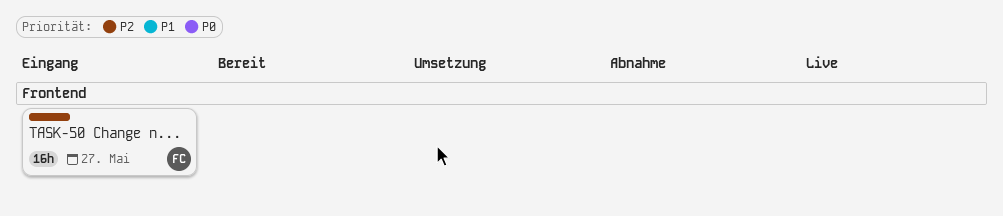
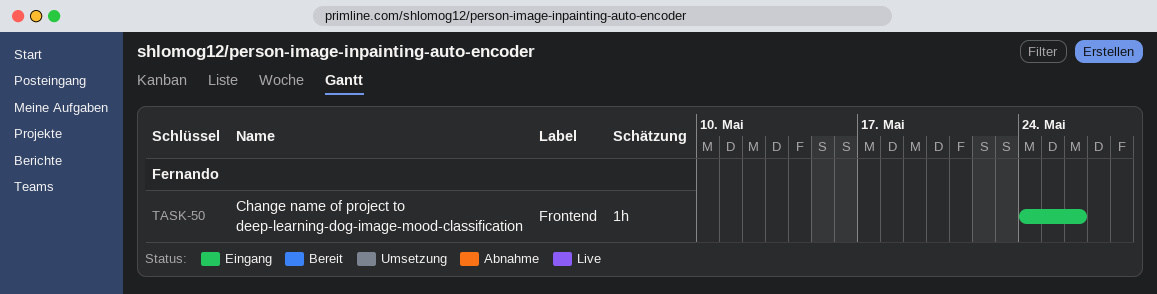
TASK-50, estimate: 16h -> 1h
TASK-50, due: May 27 -> May 26

